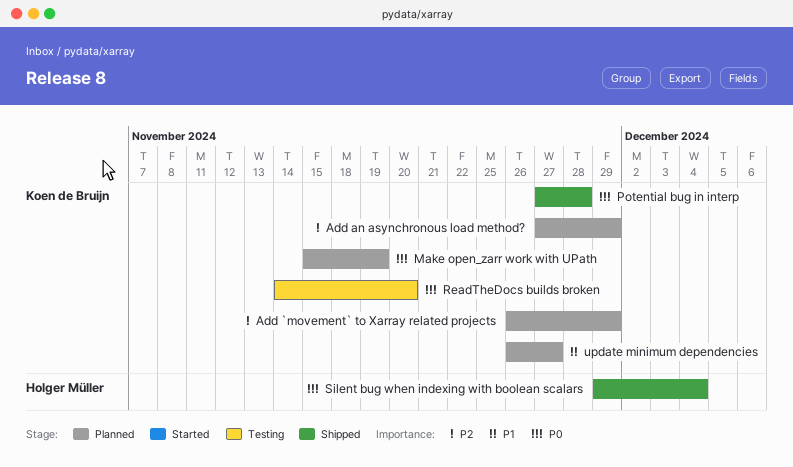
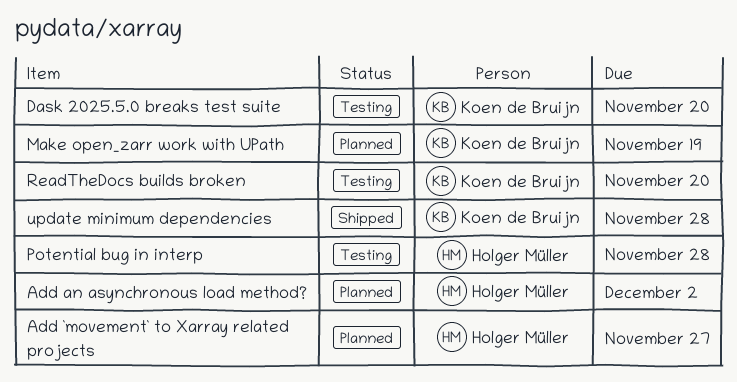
Add `movement` to Xarray related projects, owner: Koen de Bruijn -> Holger Müller
Add `movement` to Xarray related projects, due: Nov 29 -> Nov 27
Add an asynchronous load method?, owner: Koen de Bruijn -> Holger Müller
Add an asynchronous load method?, due: Nov 29 -> Dec 2
Dask 2025.5.0 breaks test suite: none -> present
Potential bug in interp, status: Shipped -> Testing
Potential bug in interp, owner: Koen de Bruijn -> Holger Müller
Silent bug when indexing with boolean scalars: present -> none
update minimum dependencies, status: Planned -> Shipped
update minimum dependencies, due: Nov 27 -> Nov 28

